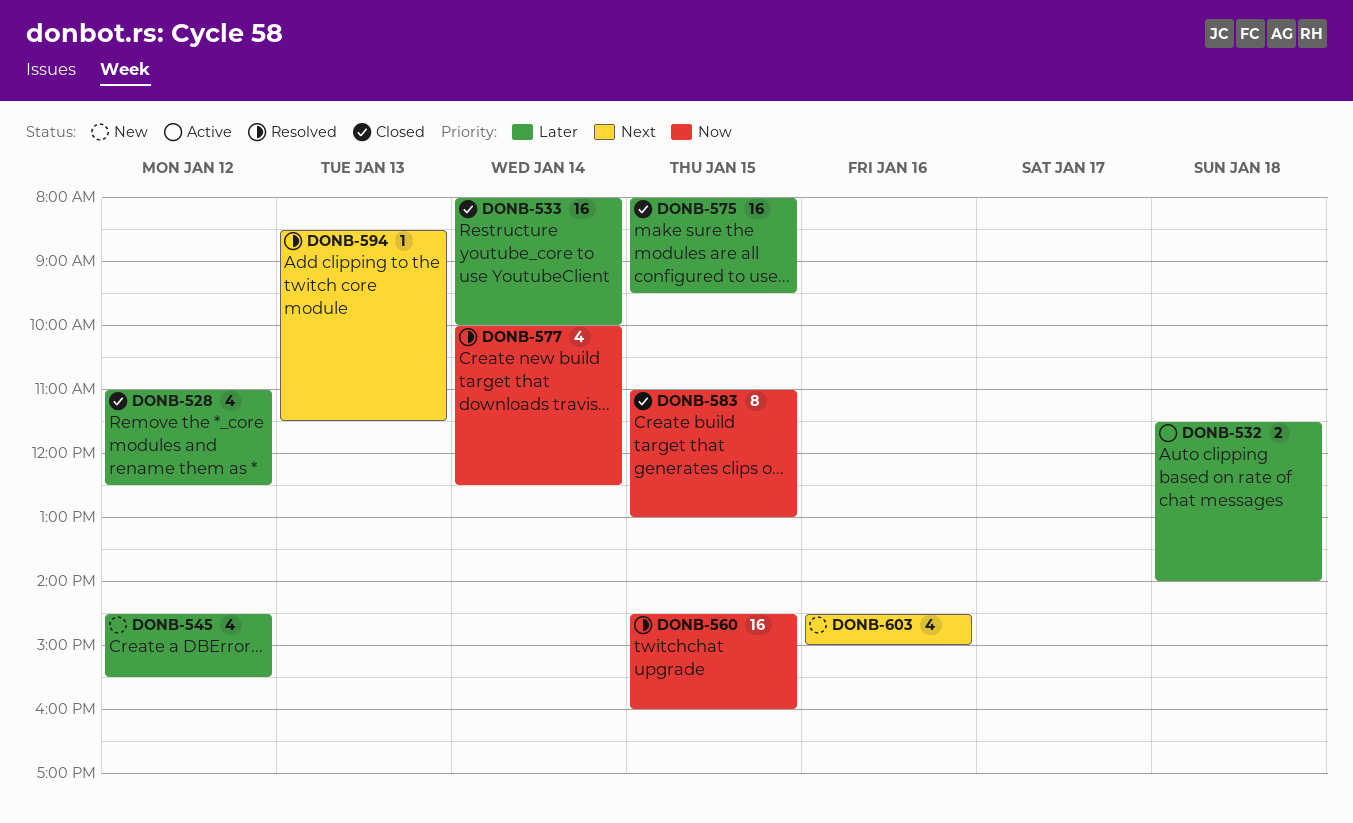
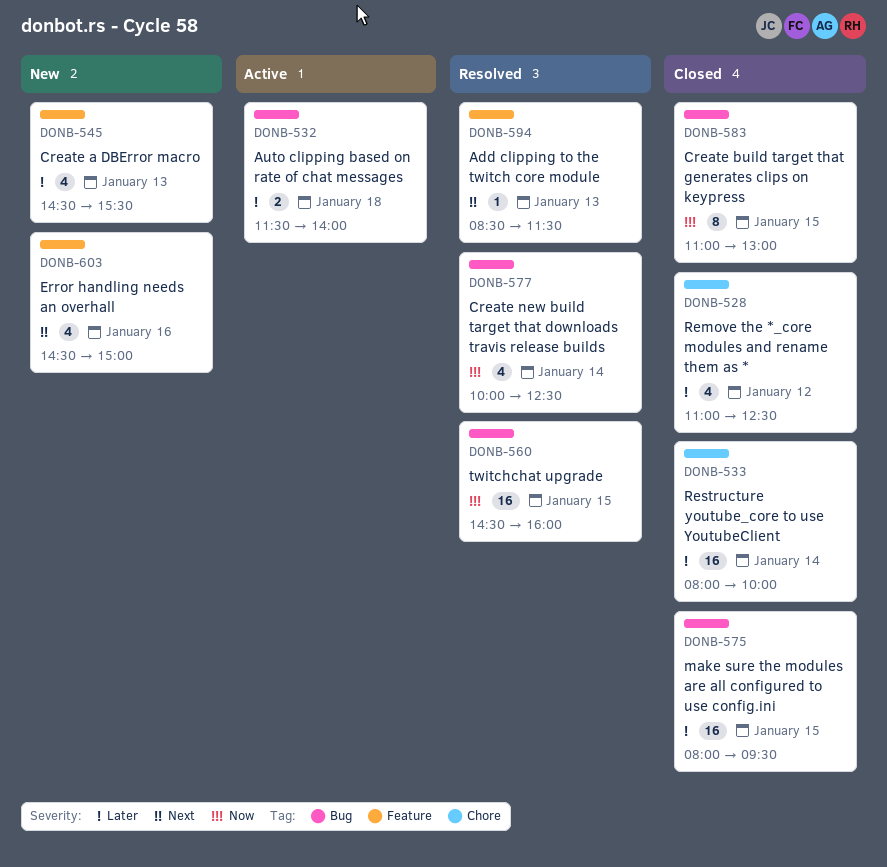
DONB-545, day: Jan 12 -> Jan 13

